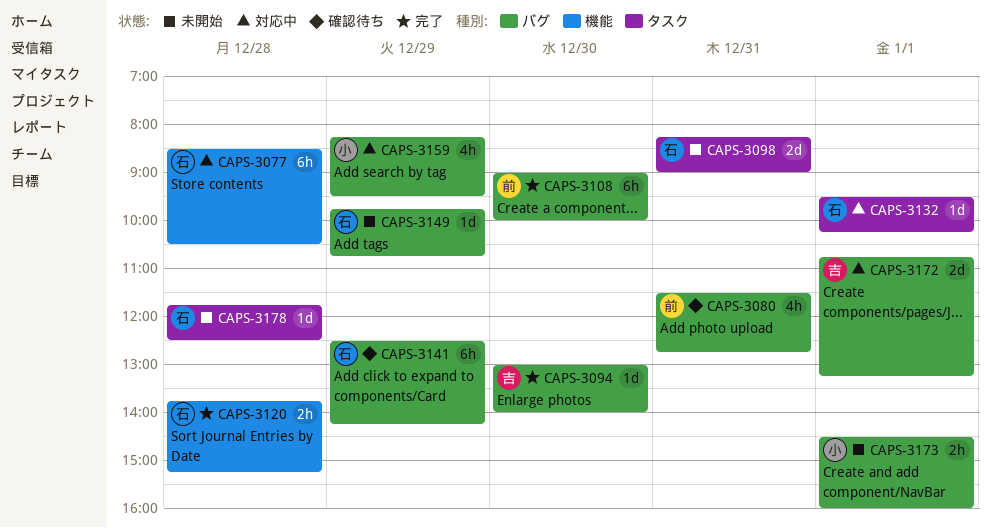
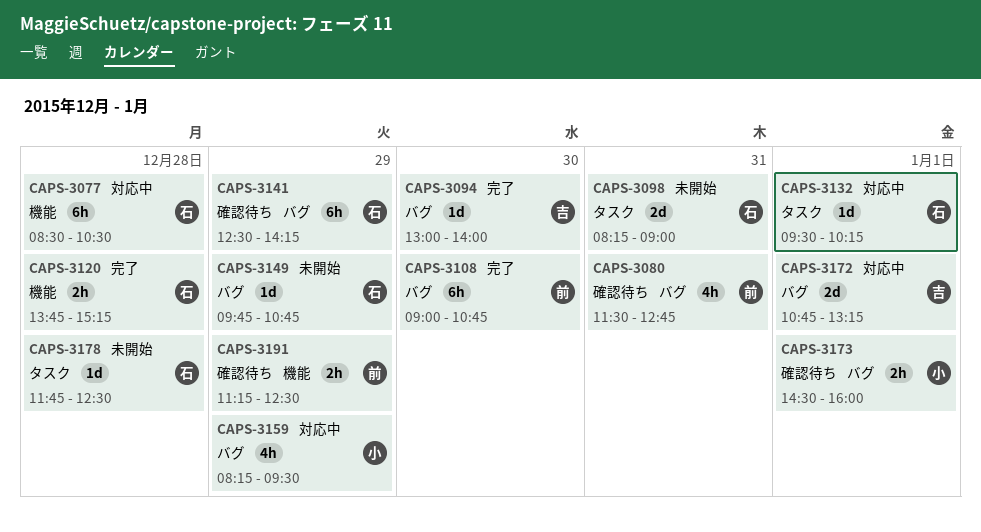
CAPS-3108, ends: 10:00 -> 10:45
CAPS-3173, status: 未開始 -> 確認待ち
CAPS-3191: none -> present

